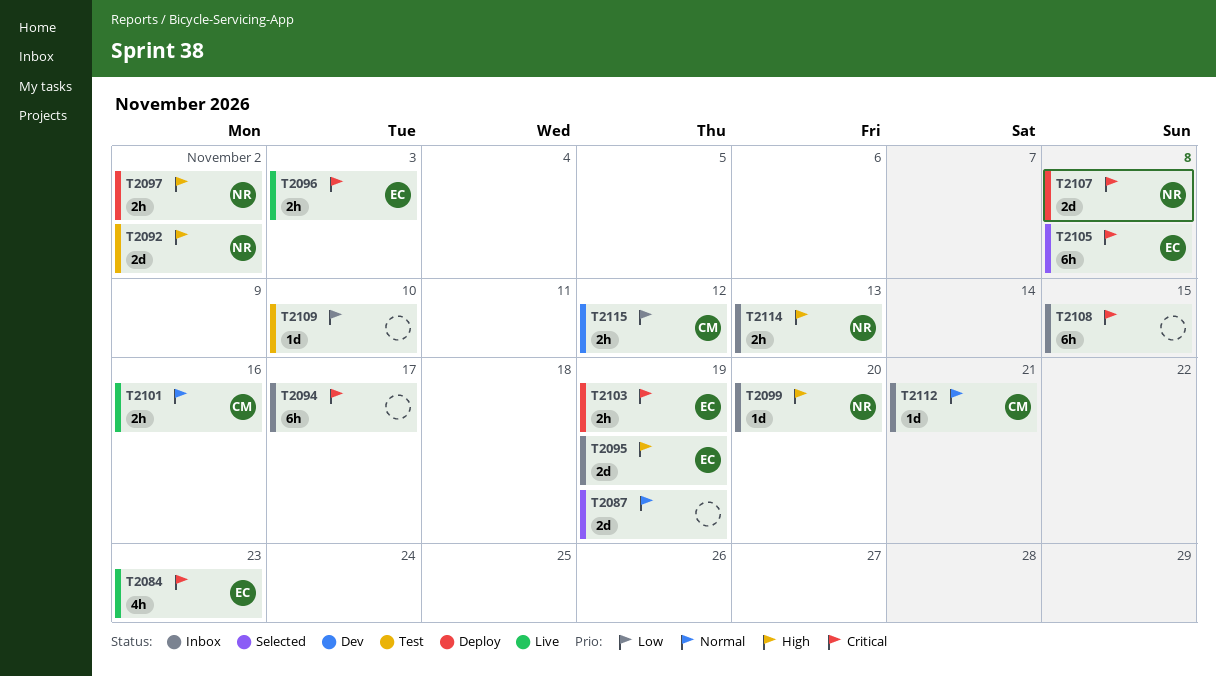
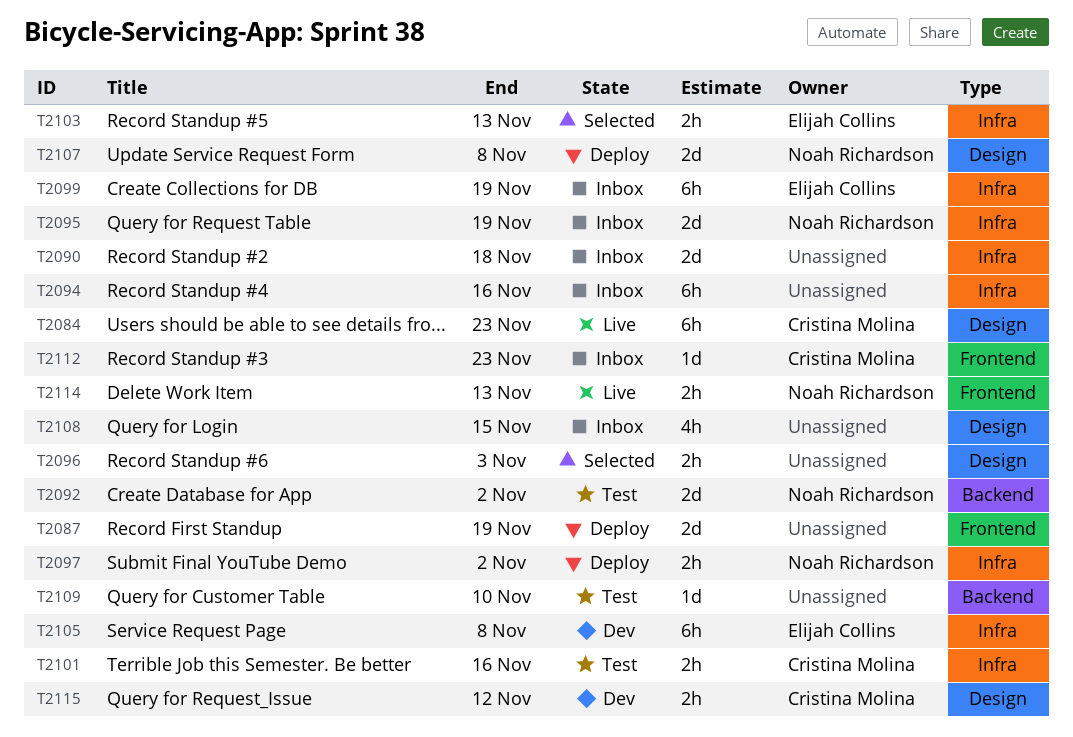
T2084, owner: Elijah Collins -> Cristina Molina
T2084, estimate: 4h -> 6h
T2087, status: Selected -> Deploy
T2090: none -> present
T2094, due: Nov 17 -> Nov 16
T2095, owner: Elijah Collins -> Noah Richardson
T2096, status: Live -> Selected
T2096, owner: Elijah Collins -> none
T2099, owner: Noah Richardson -> Elijah Collins
T2099, estimate: 1d -> 6h
T2099, due: Nov 20 -> Nov 19
T2101, status: Live -> Test
T2103, status: Deploy -> Selected
T2103, due: Nov 19 -> Nov 13
T2105, status: Selected -> Dev
T2108, estimate: 6h -> 4h
T2112, due: Nov 21 -> Nov 23
T2114, status: Inbox -> Live

